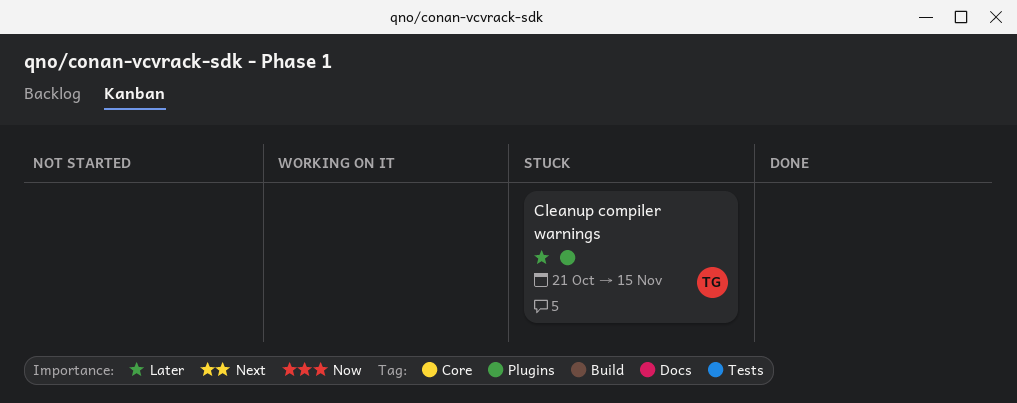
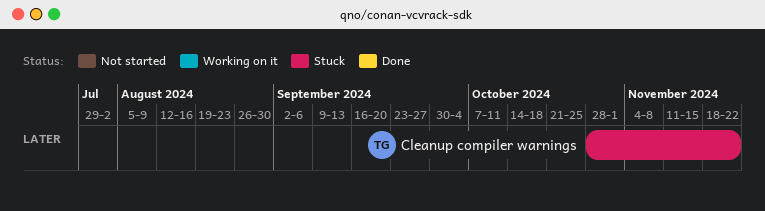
Cleanup compiler warnings, start: Oct 21 -> Oct 28
Cleanup compiler warnings, due: Nov 15 -> Nov 22

